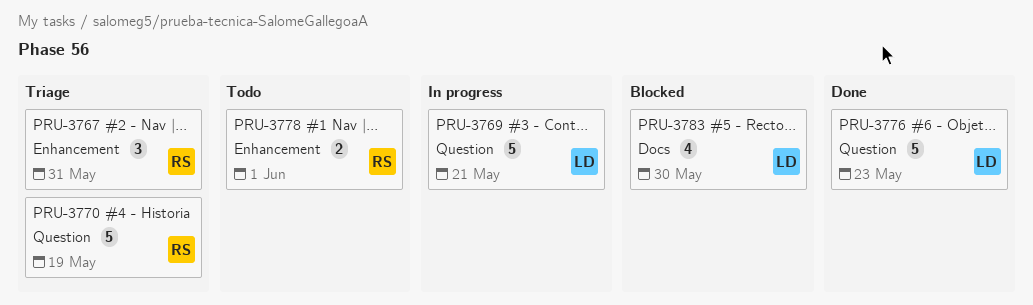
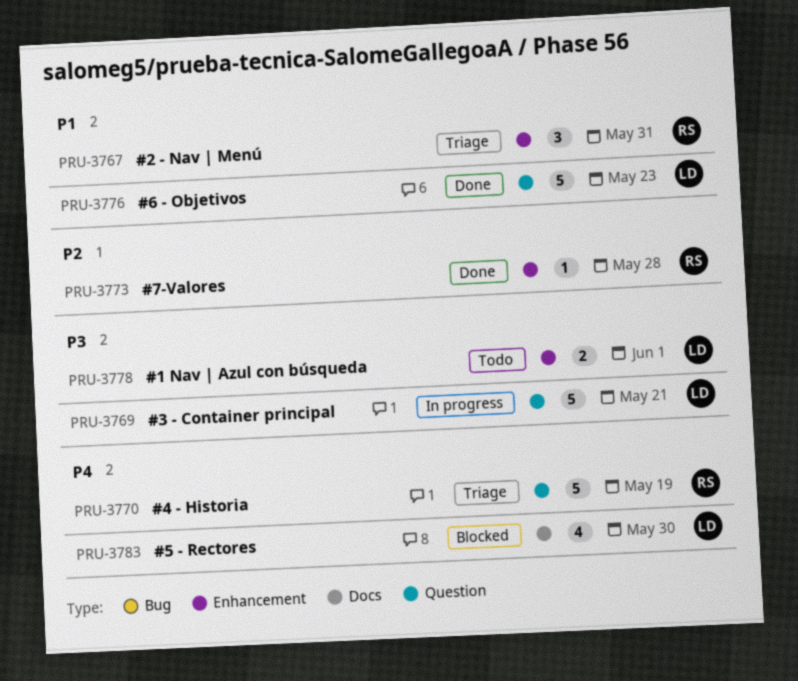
PRU-3773: none -> present
PRU-3778, owner: RS -> LD

